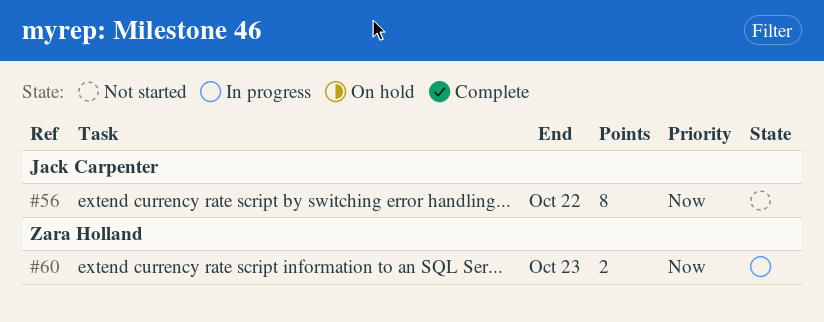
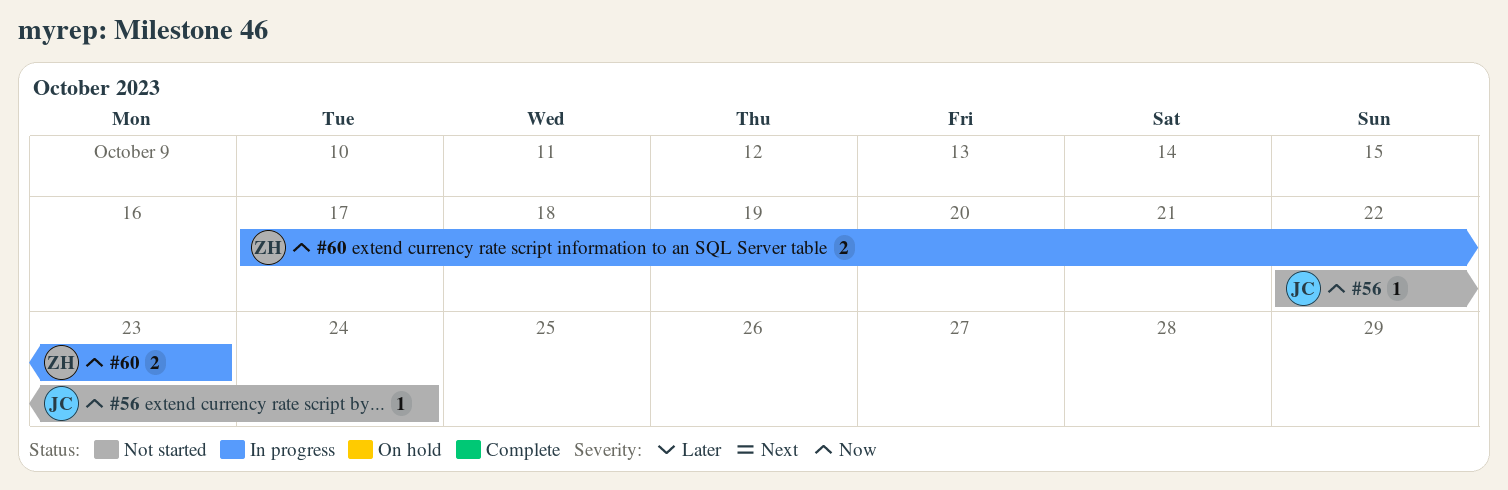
#56, estimate: 8 -> 1
#56, due: Oct 22 -> Oct 24

